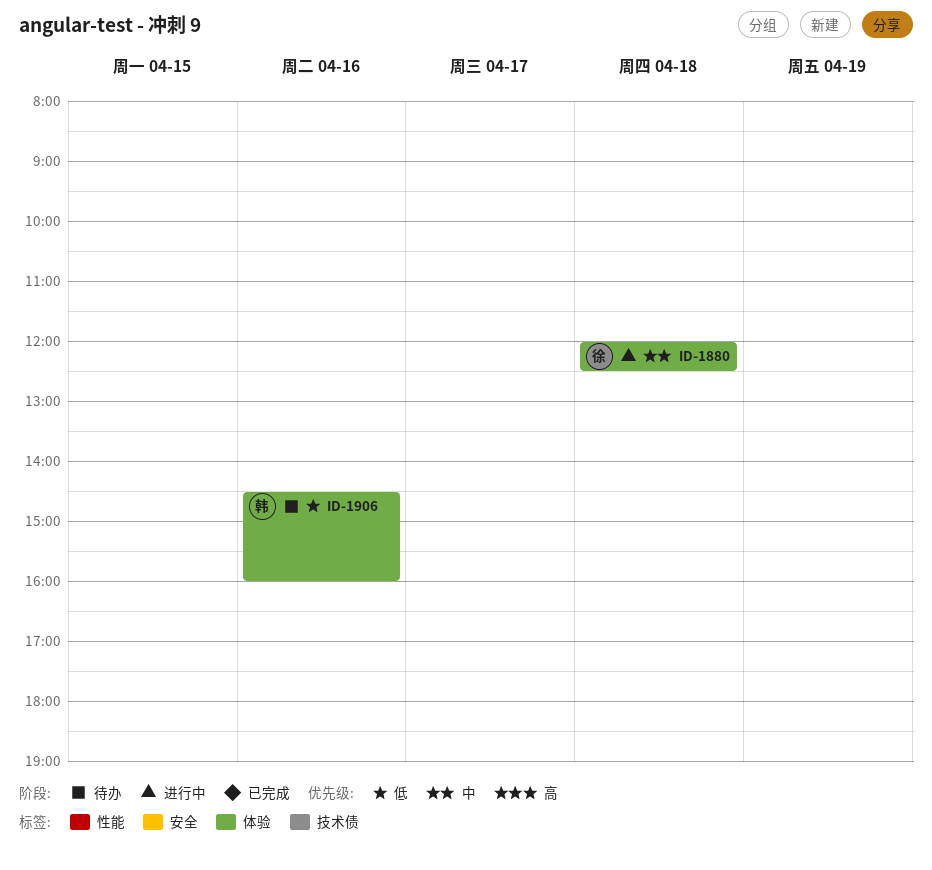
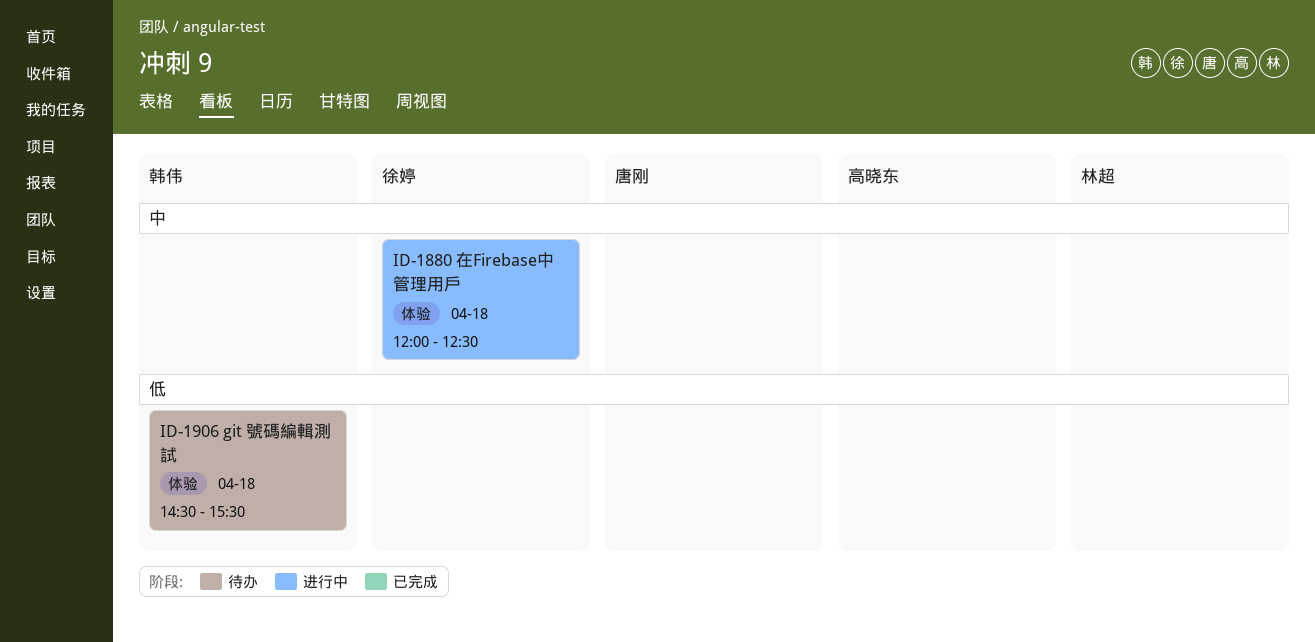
ID-1906, day: Apr 16 -> Apr 18
ID-1906, ends: 16:00 -> 15:30

